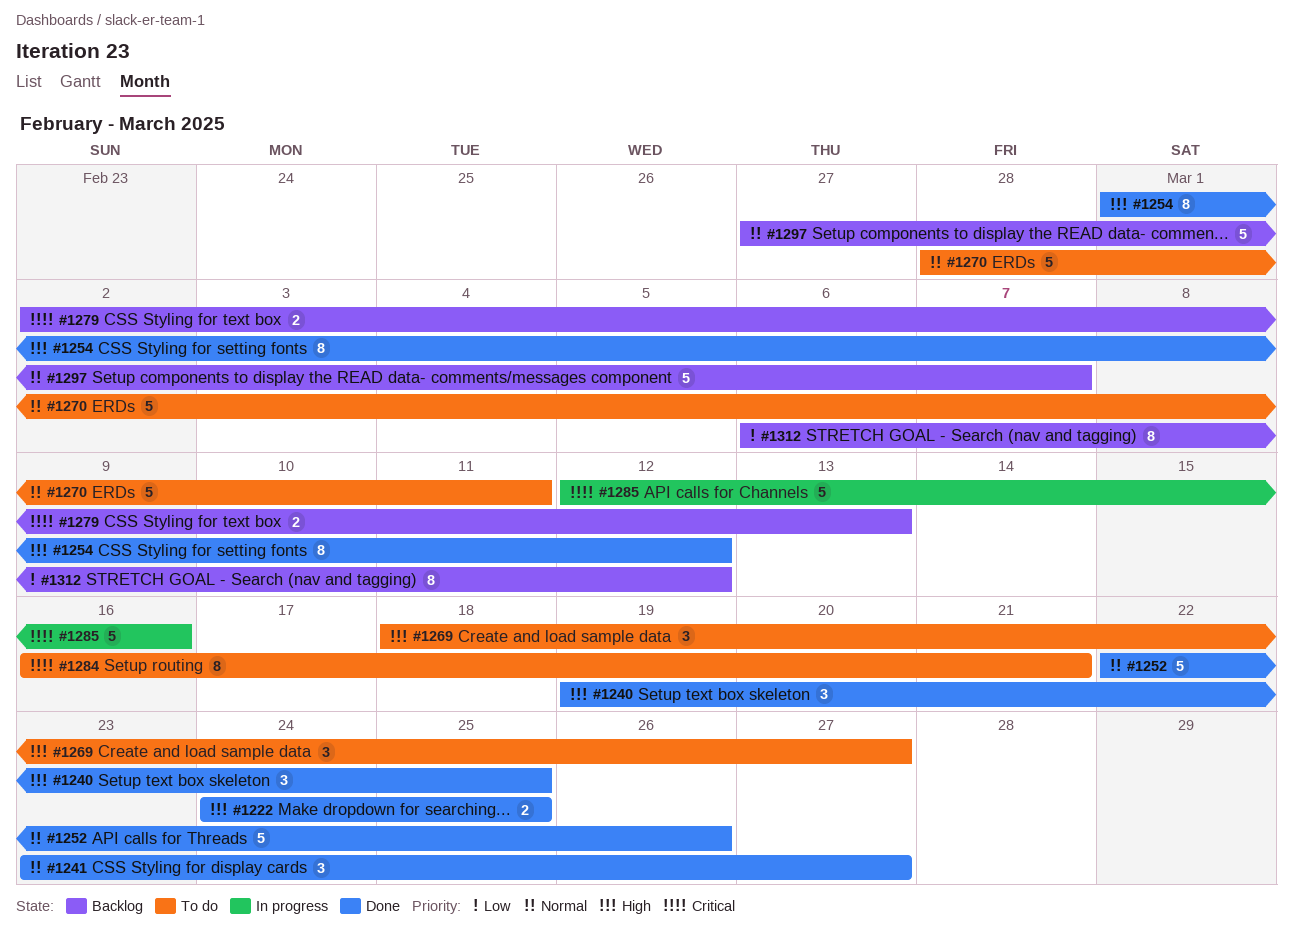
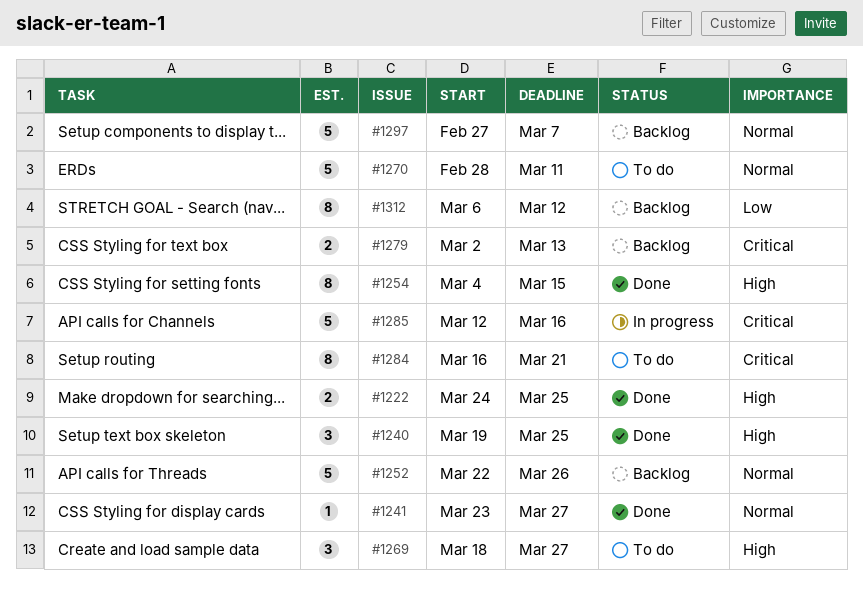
#1241, estimate: 3 -> 1
#1252, status: Done -> Backlog
#1254, start: Mar 1 -> Mar 4
#1254, due: Mar 12 -> Mar 15

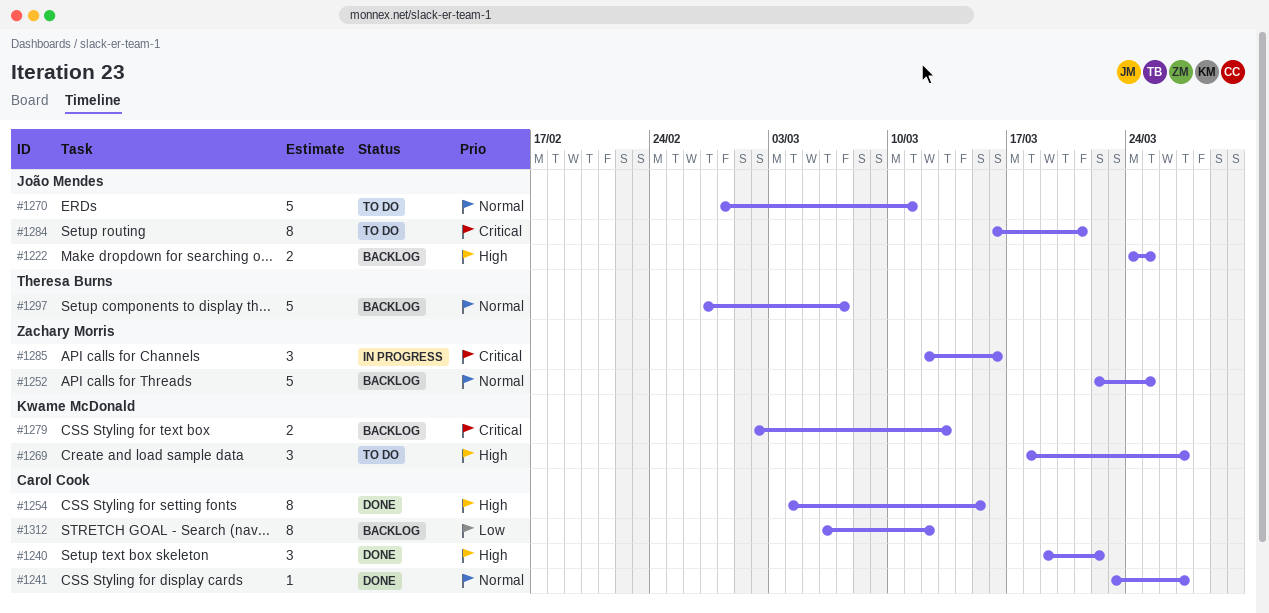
#1222, status: Done -> Backlog
#1240, due: Mar 25 -> Mar 22
#1252, due: Mar 26 -> Mar 25
#1285, estimate: 5 -> 3

